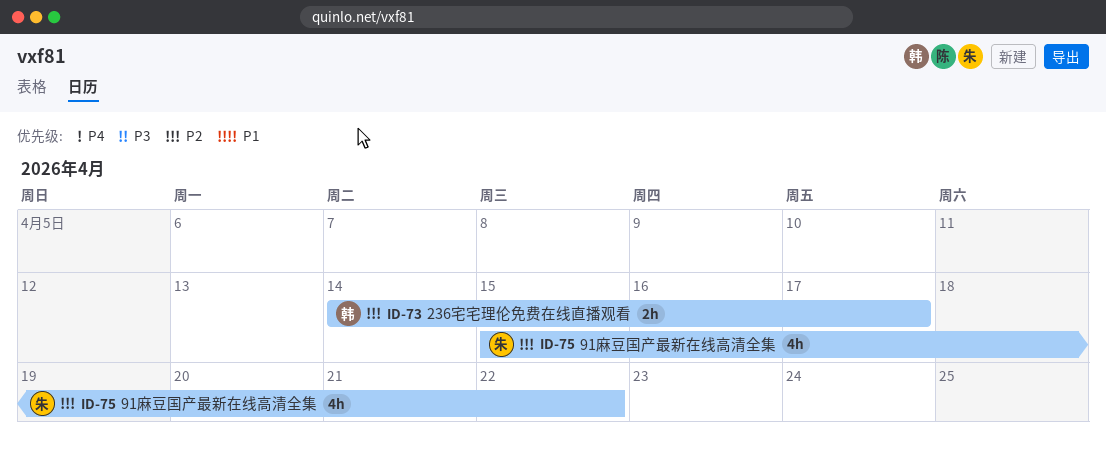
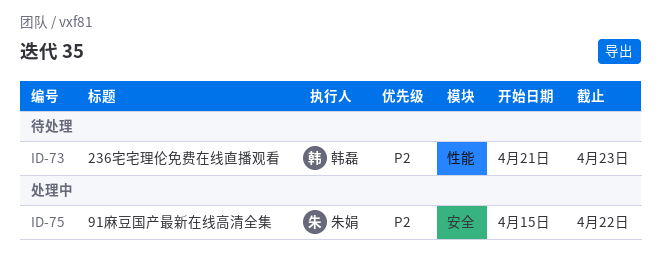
ID-73, start: Apr 14 -> Apr 21
ID-73, due: Apr 17 -> Apr 23

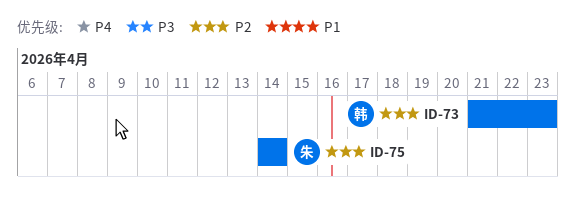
ID-75, start: Apr 15 -> Apr 14
ID-75, due: Apr 22 -> Apr 14

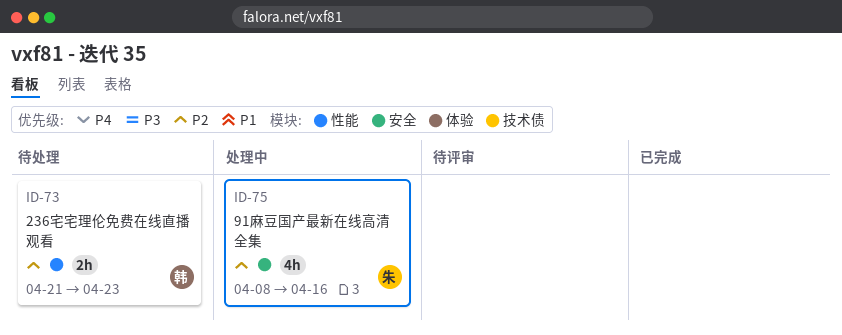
ID-75, start: Apr 14 -> Apr 8
ID-75, due: Apr 14 -> Apr 16

